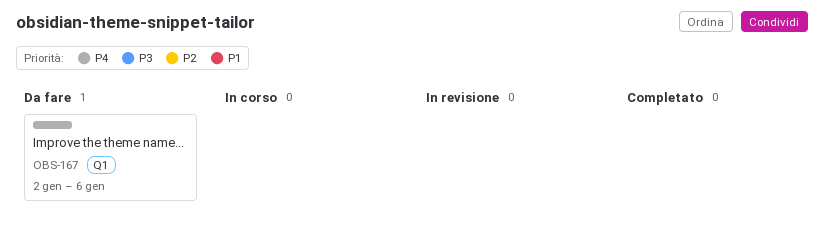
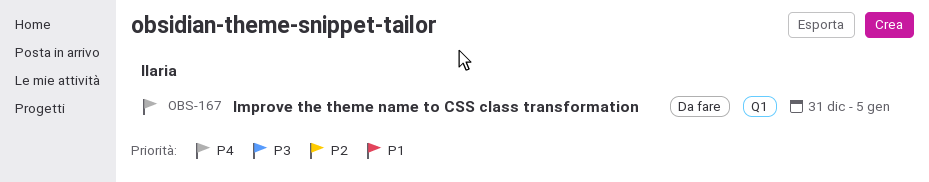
OBS-167, start: Jan 2 -> Dec 31
OBS-167, due: Jan 6 -> Jan 5

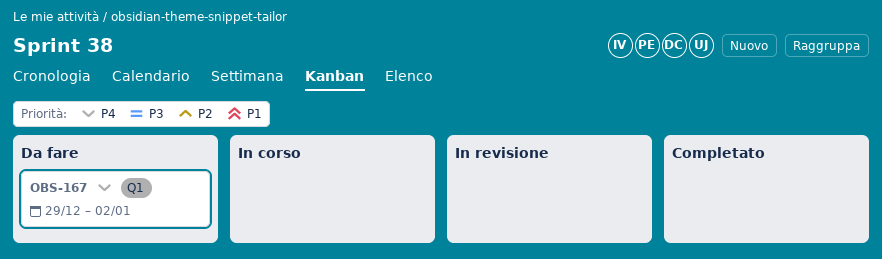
OBS-167, start: Dec 31 -> Dec 29
OBS-167, due: Jan 5 -> Jan 2

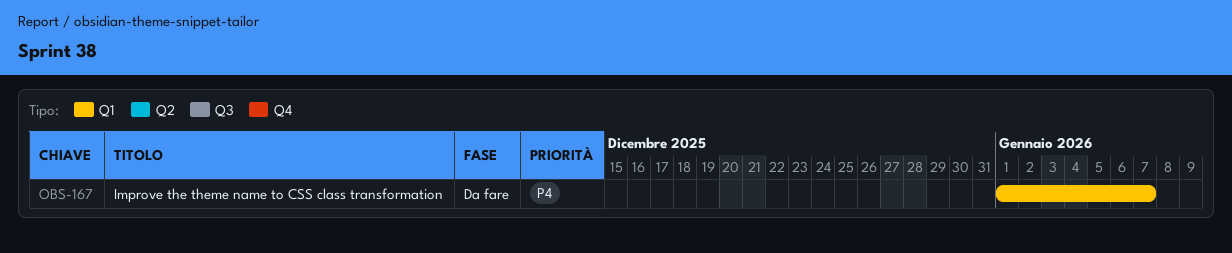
OBS-167, start: Dec 29 -> Jan 1
OBS-167, due: Jan 2 -> Jan 7

